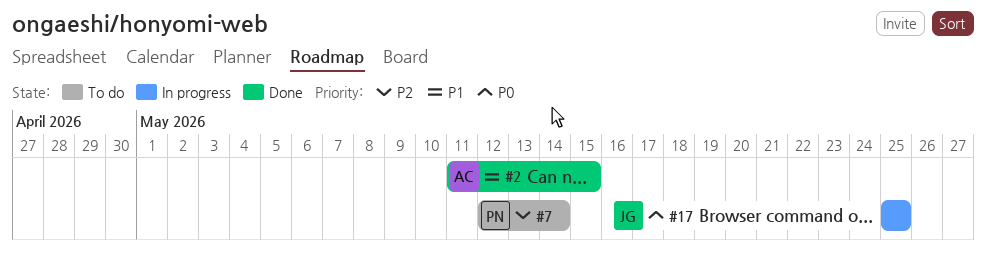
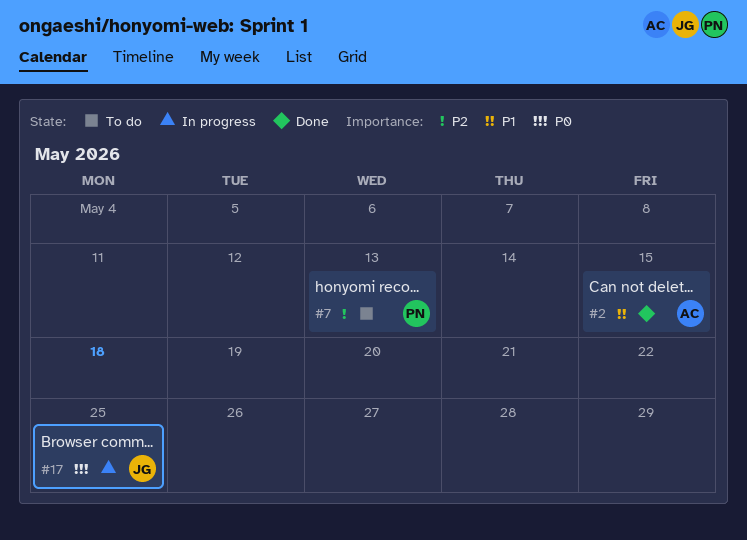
#7, due: May 14 -> May 13

